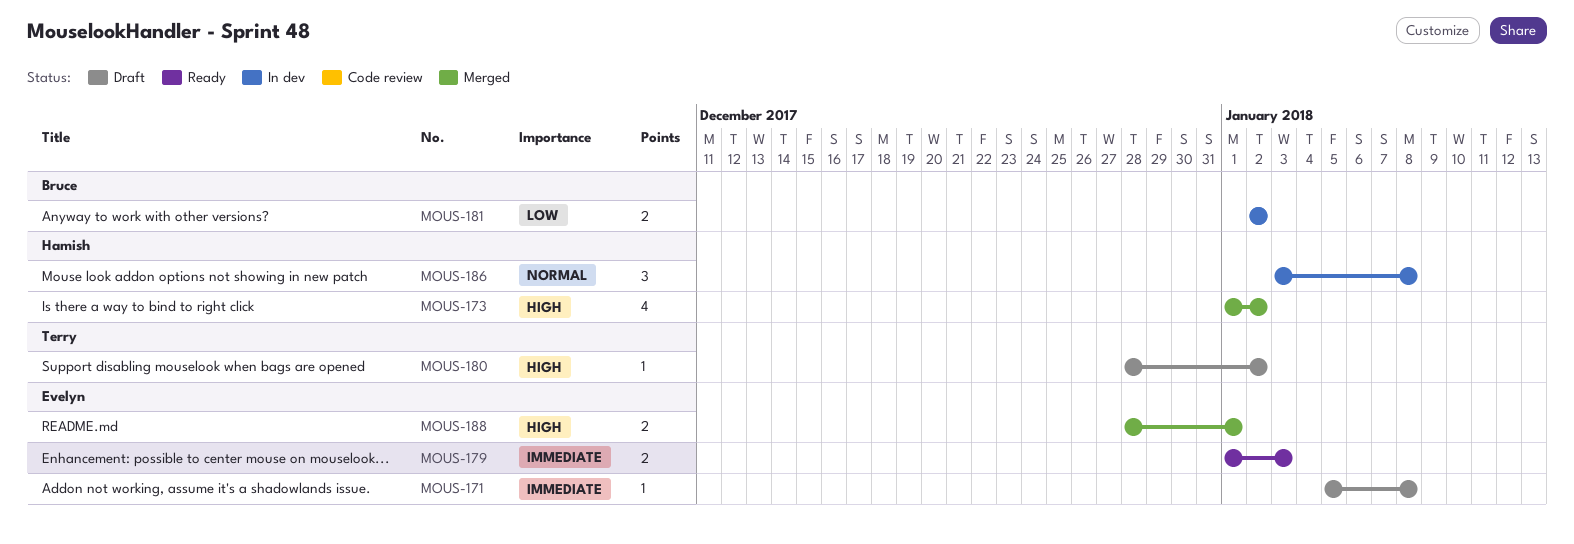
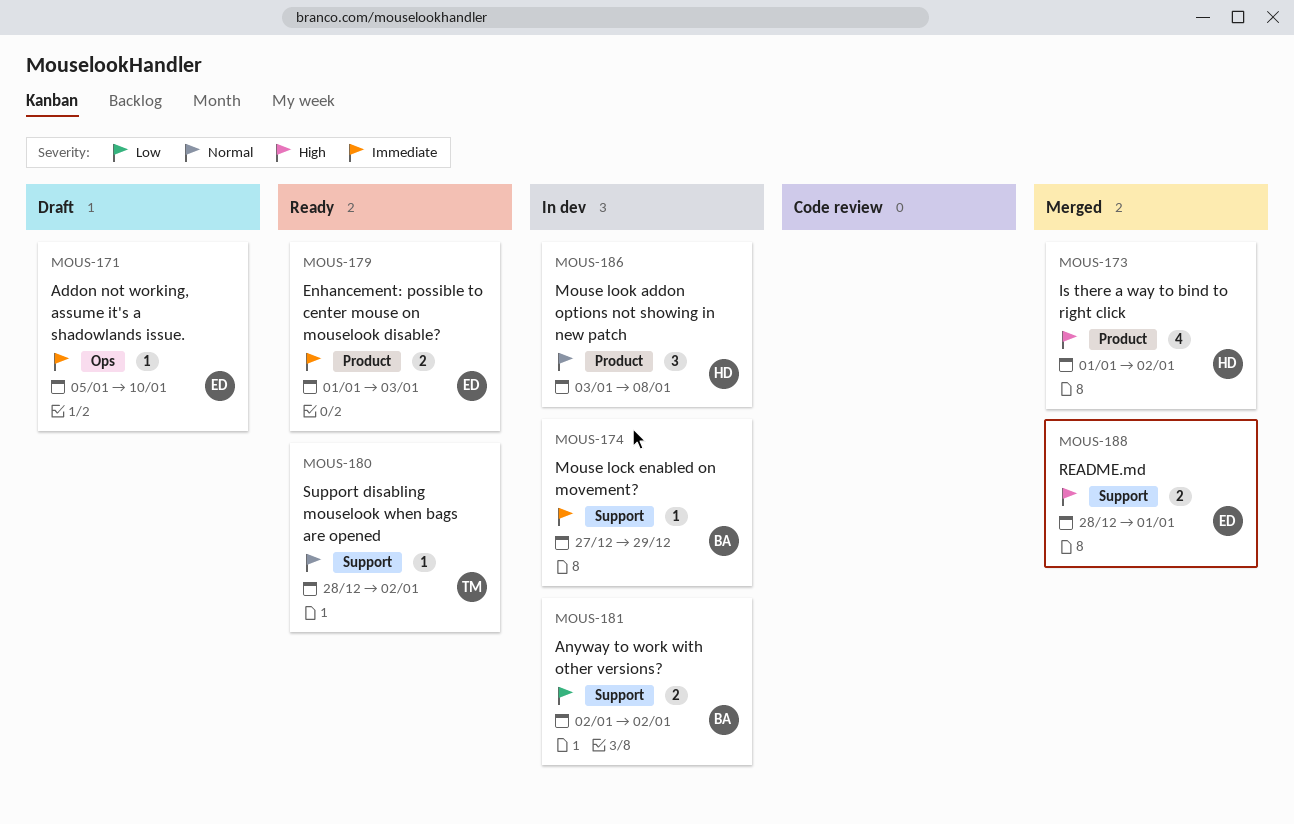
MOUS-171, due: Jan 8 -> Jan 10
MOUS-174: none -> present
MOUS-180, status: Draft -> Ready
MOUS-180, priority: High -> Normal

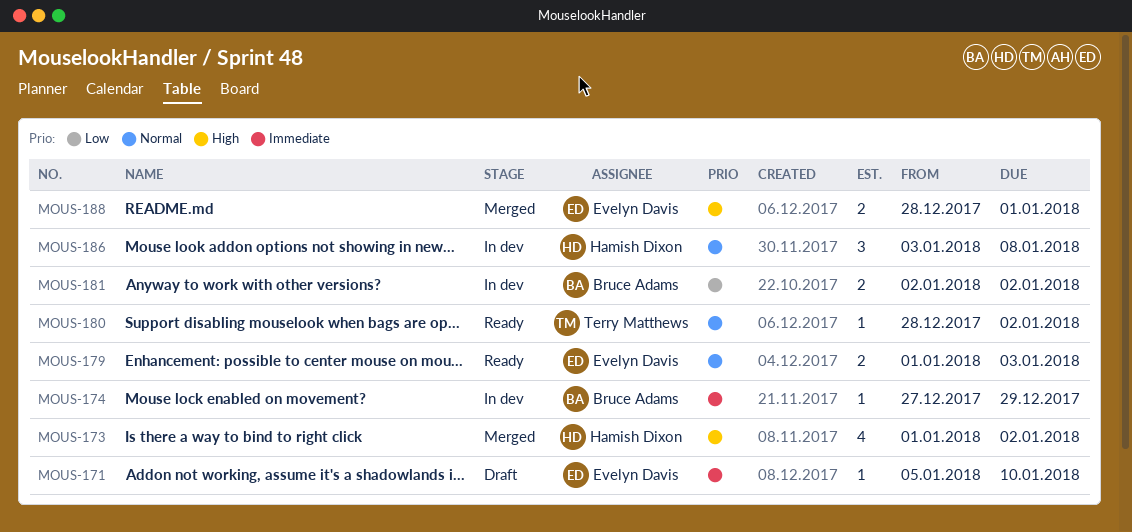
MOUS-179, priority: Immediate -> Normal

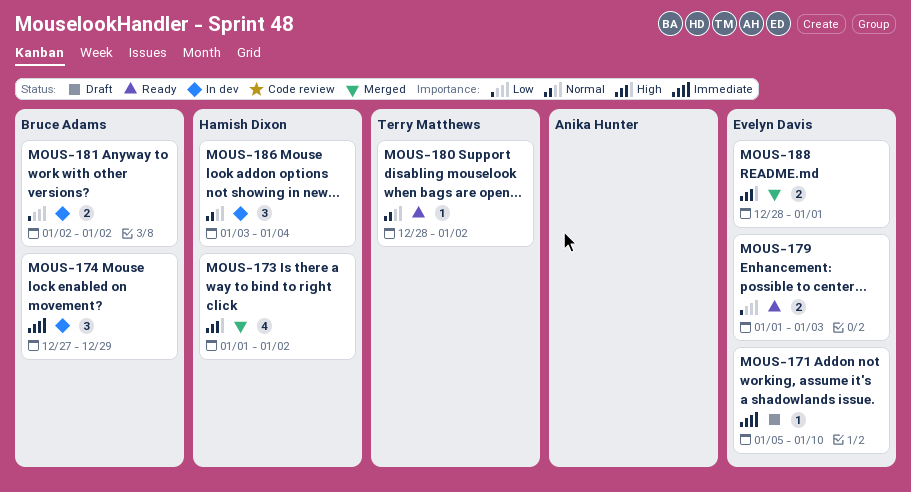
MOUS-174, estimate: 1 -> 3
MOUS-179, priority: Normal -> Low
MOUS-186, due: Jan 8 -> Jan 4

